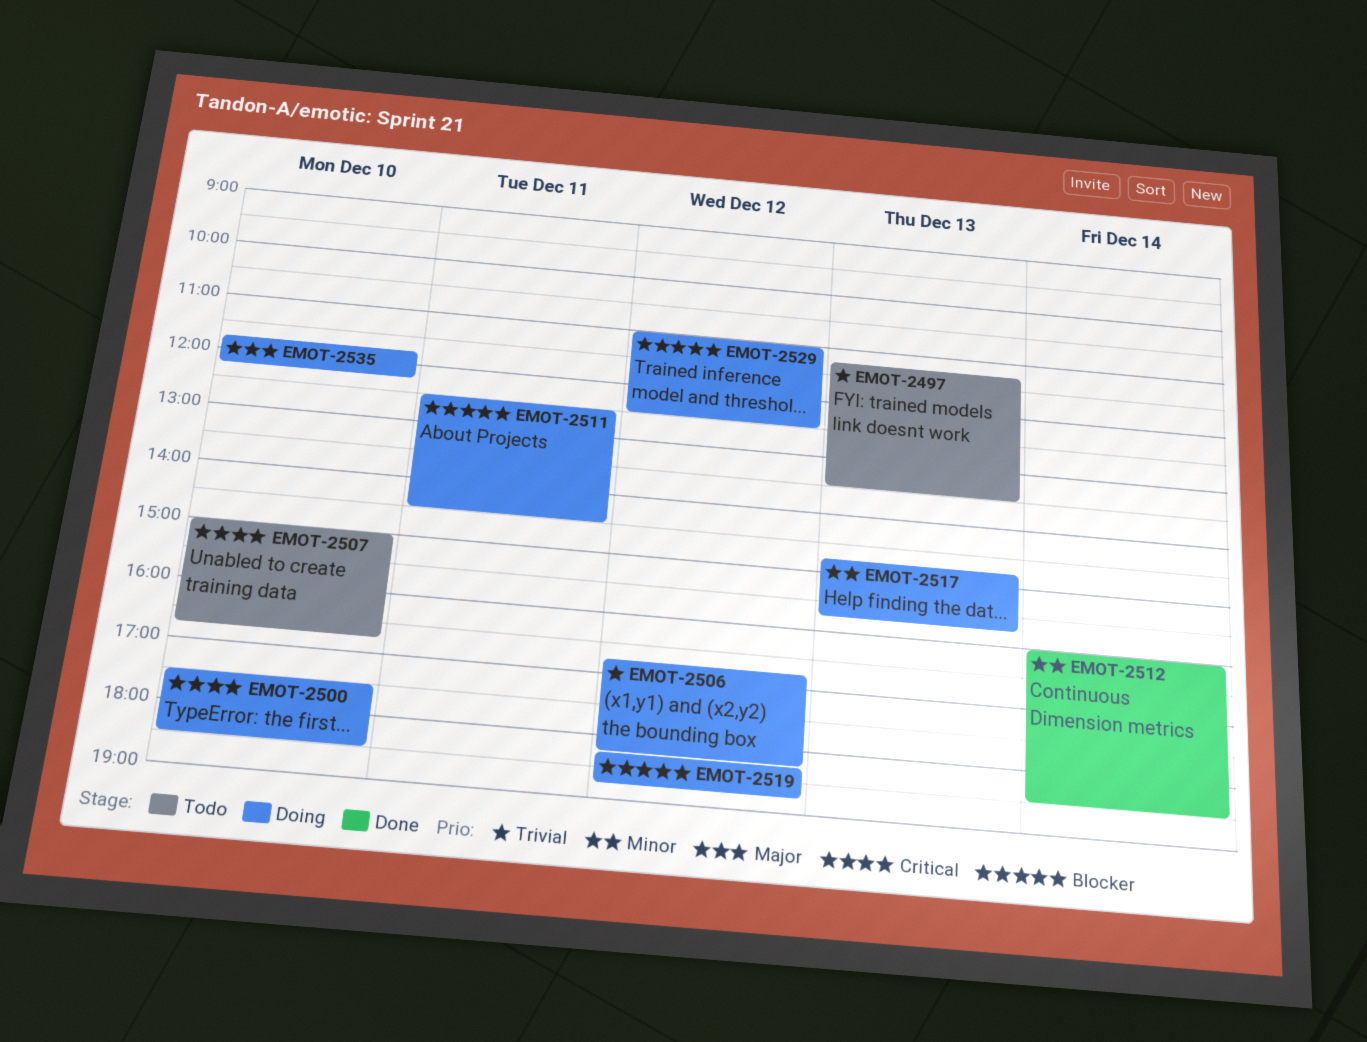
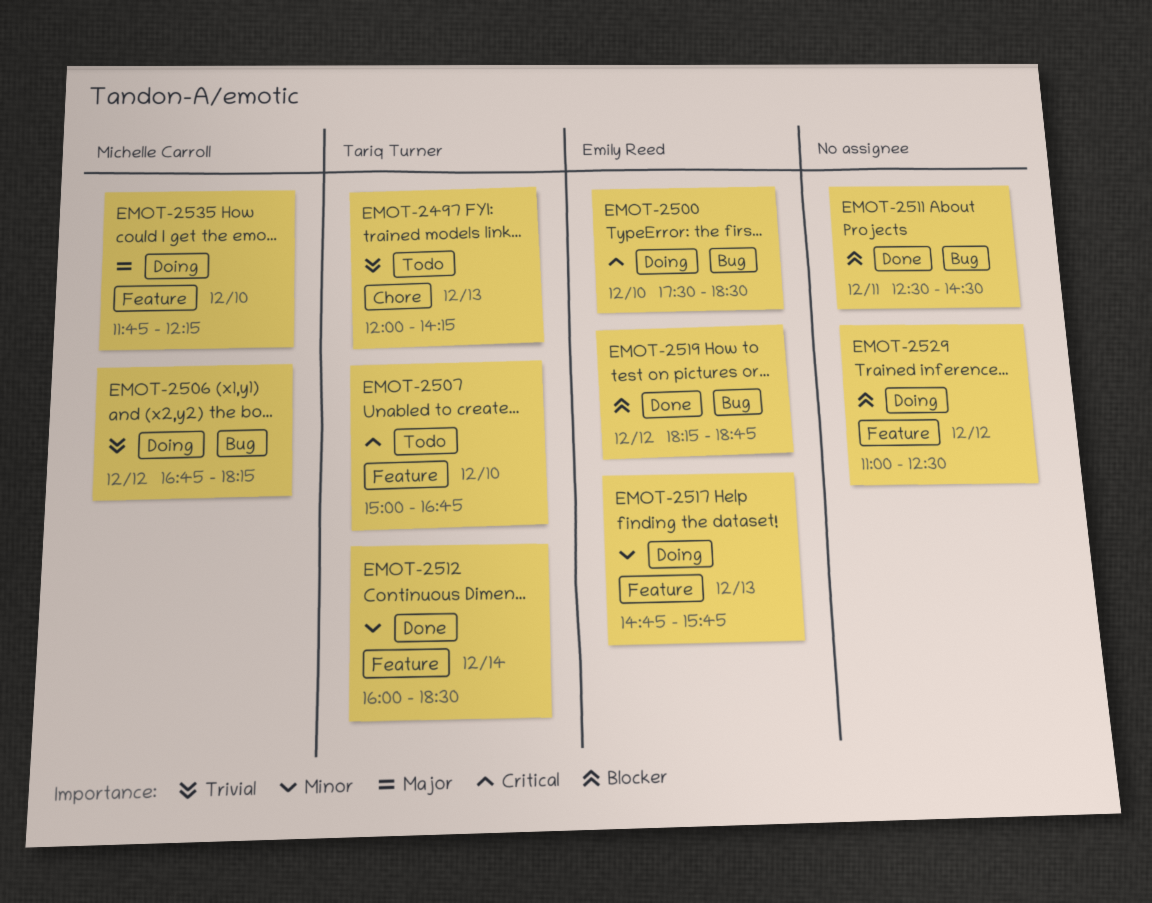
EMOT-2497, begins: 11:15 -> 12:00
EMOT-2497, ends: 13:30 -> 14:15
EMOT-2511, status: Doing -> Done
EMOT-2519, status: Doing -> Done

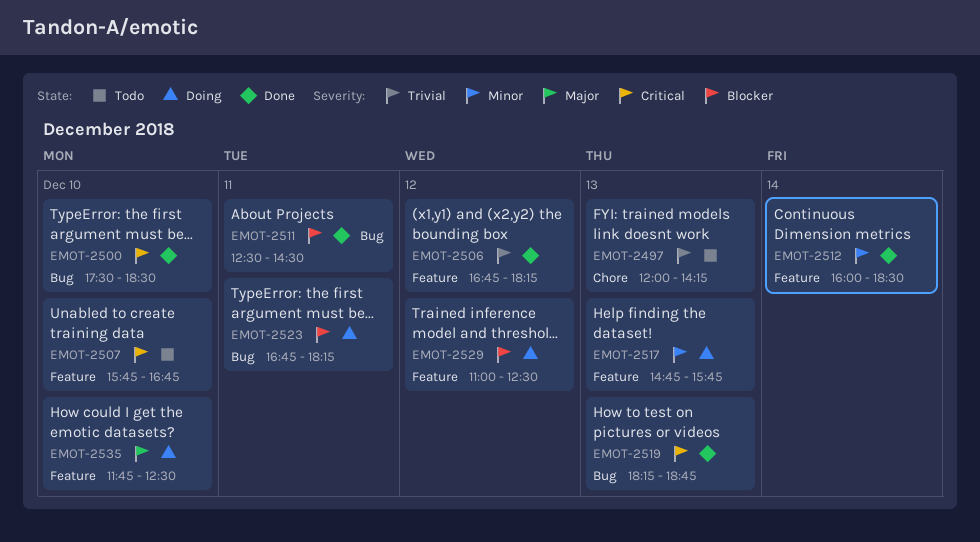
EMOT-2500, status: Doing -> Done
EMOT-2506, status: Doing -> Done
EMOT-2506, label: Bug -> Feature
EMOT-2507, begins: 15:00 -> 15:45
EMOT-2519, priority: Blocker -> Critical
EMOT-2519, day: Dec 12 -> Dec 13
EMOT-2523: none -> present
EMOT-2535, ends: 12:15 -> 12:30

